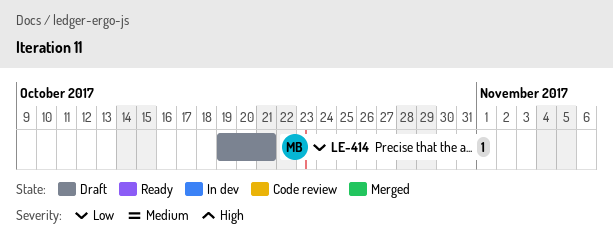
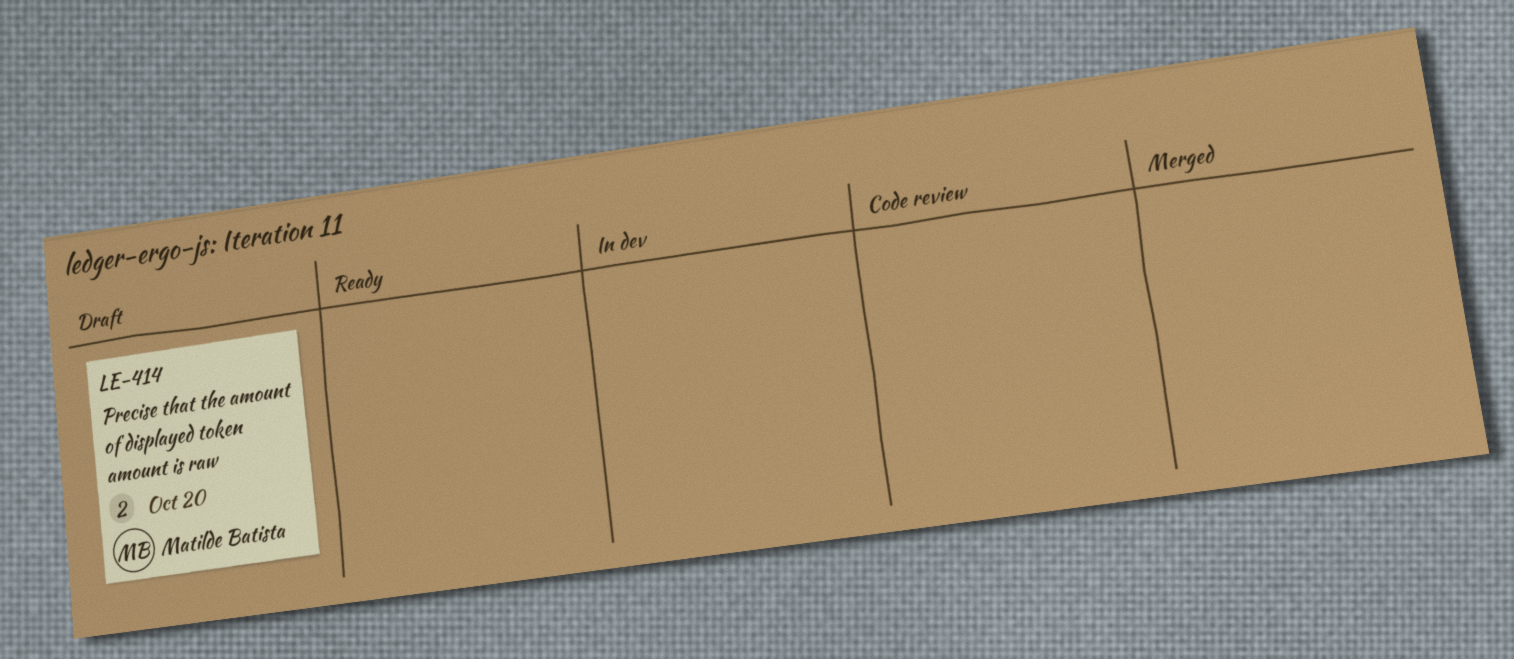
LE-414, estimate: 1 -> 2
LE-414, due: Oct 21 -> Oct 20

